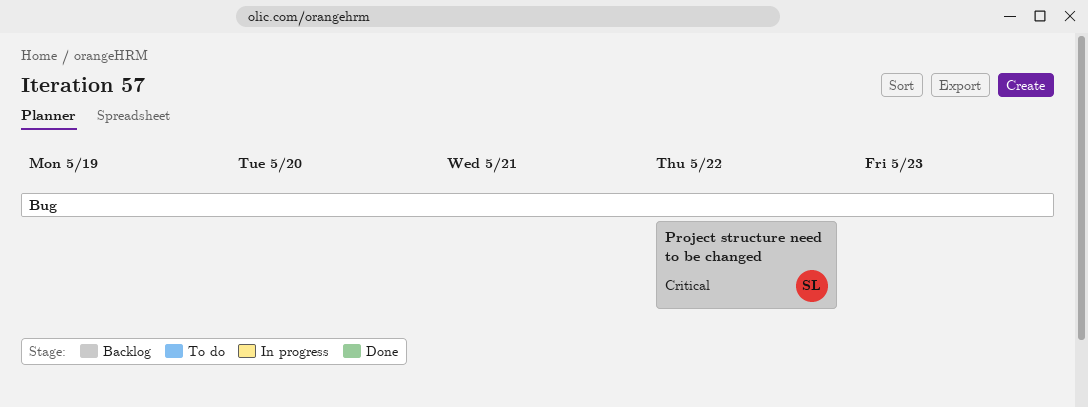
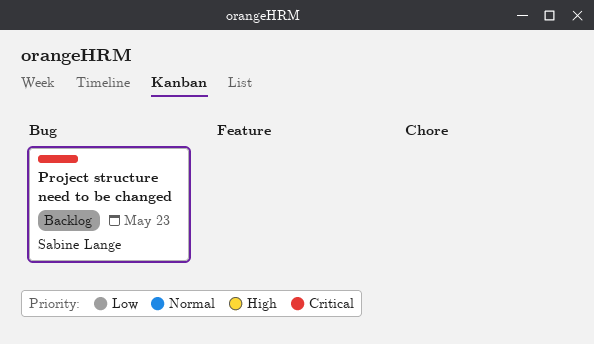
Project structure need to be changed, due: May 22 -> May 23

